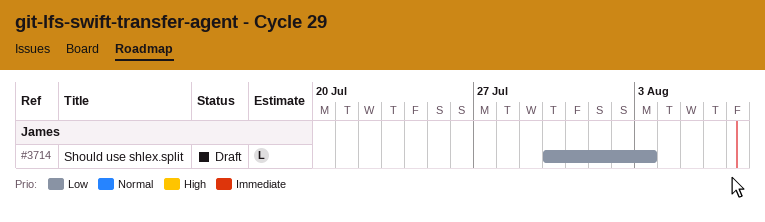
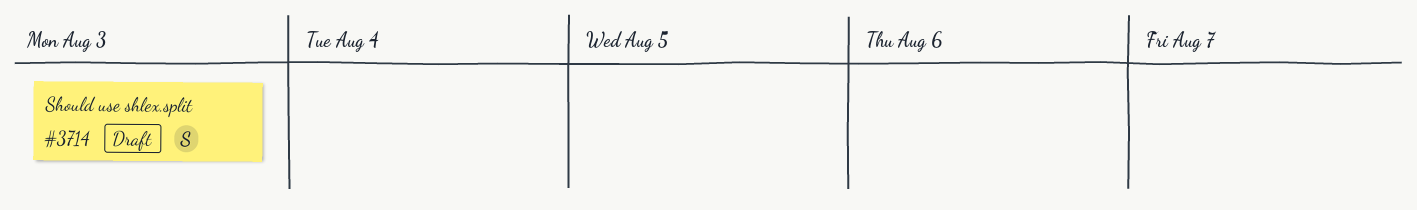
#3714, estimate: L -> S

